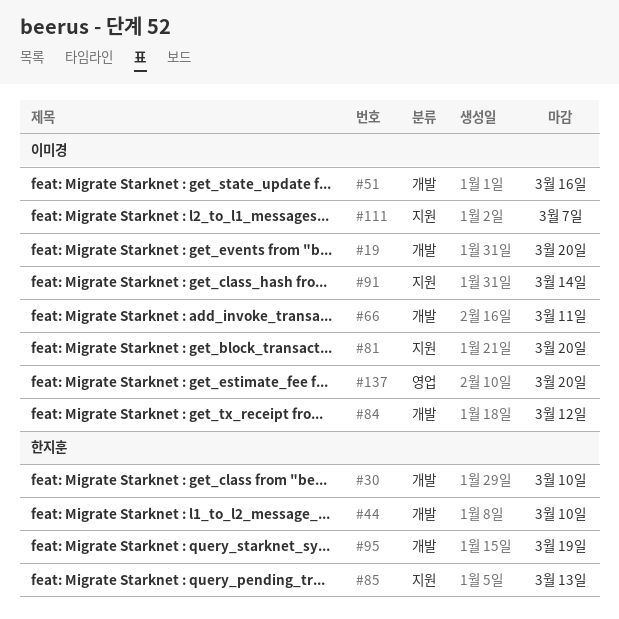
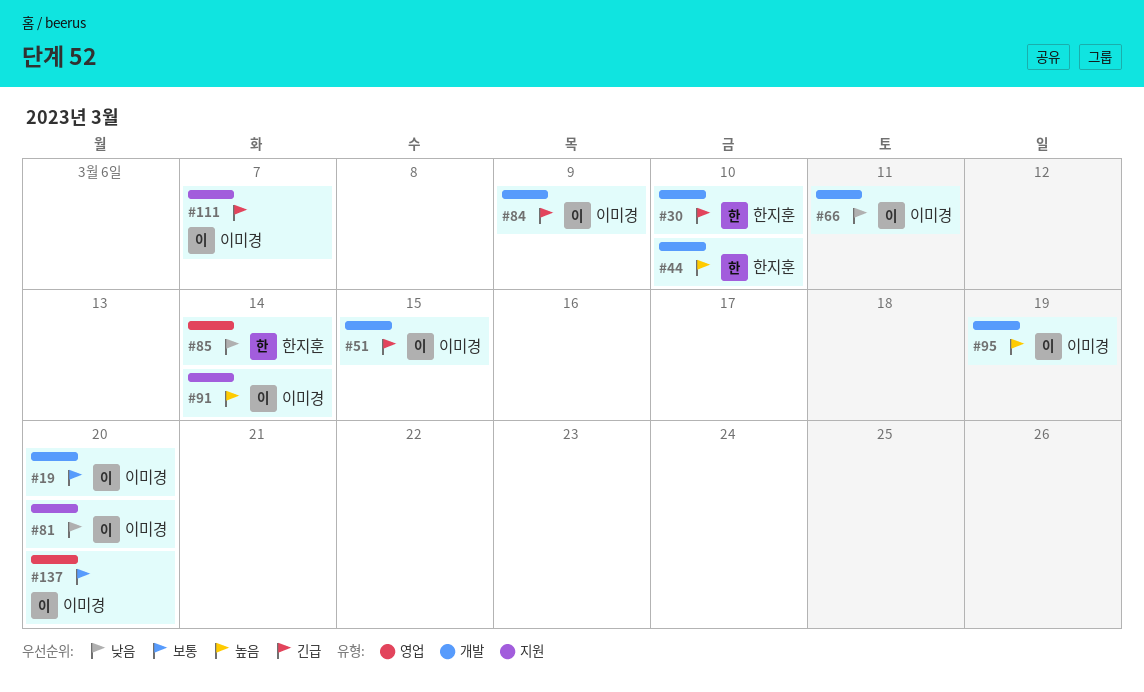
#51, due: Mar 16 -> Mar 15
#84, due: Mar 12 -> Mar 9
#85, label: 지원 -> 영업
#85, due: Mar 13 -> Mar 14
#95, owner: 한지훈 -> 이미경

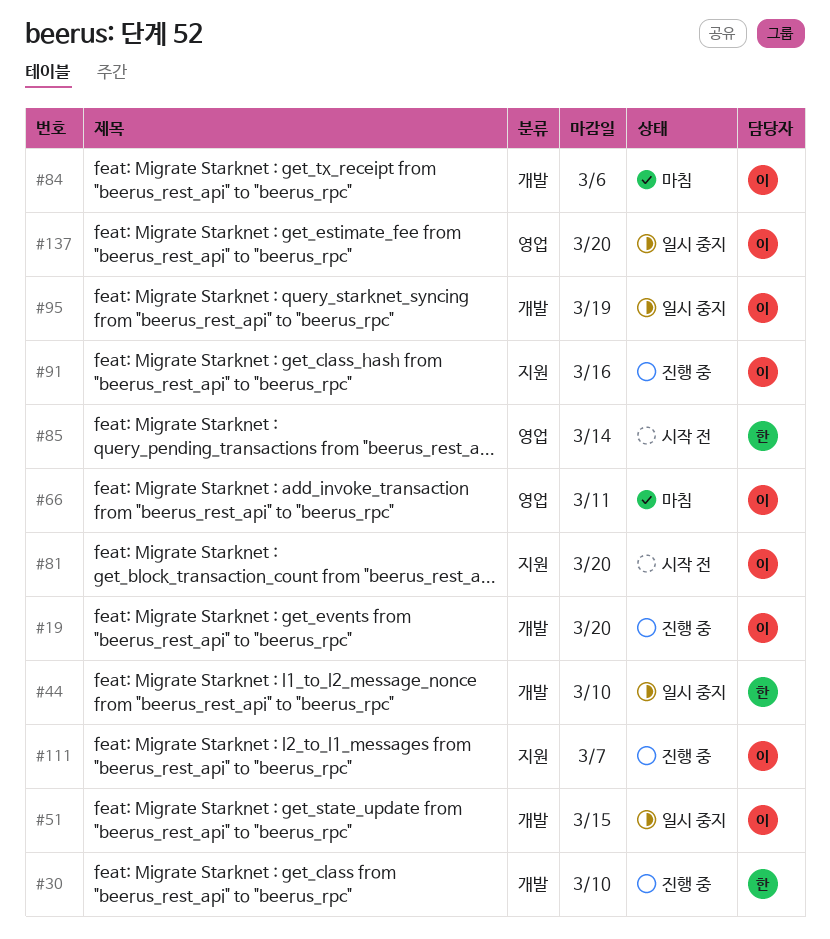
#66, label: 개발 -> 영업
#84, due: Mar 9 -> Mar 6
#91, due: Mar 14 -> Mar 16

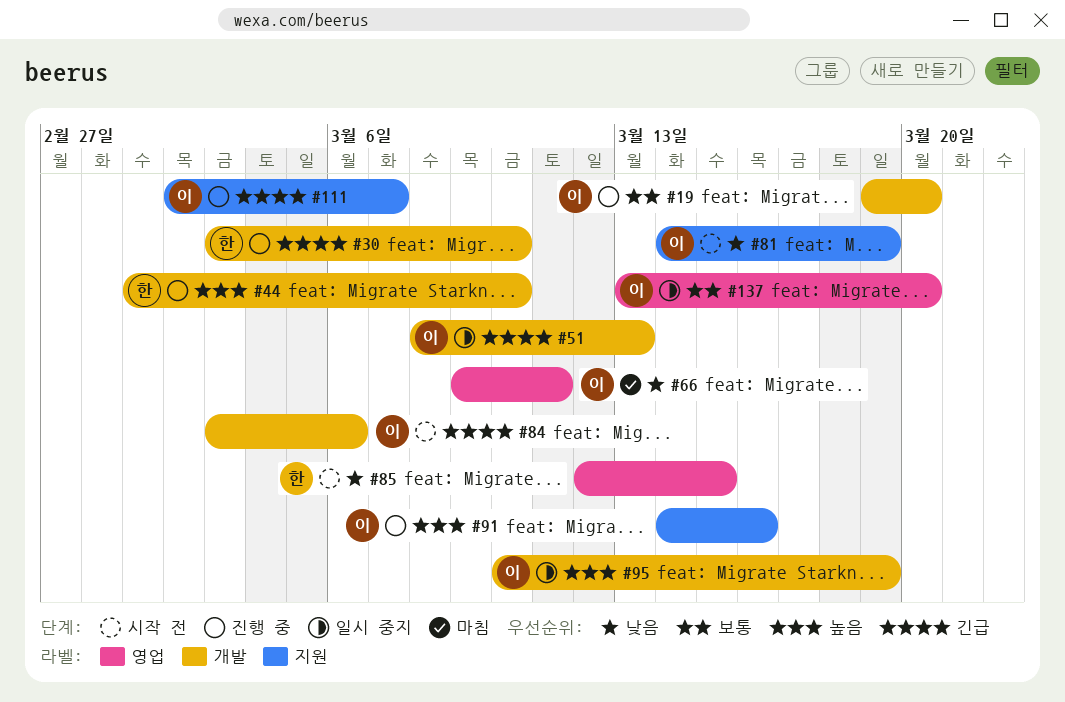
#44, status: 일시 중지 -> 진행 중
#51, due: Mar 15 -> Mar 13
#81, due: Mar 20 -> Mar 19
#84, status: 마침 -> 시작 전
#85, due: Mar 14 -> Mar 15

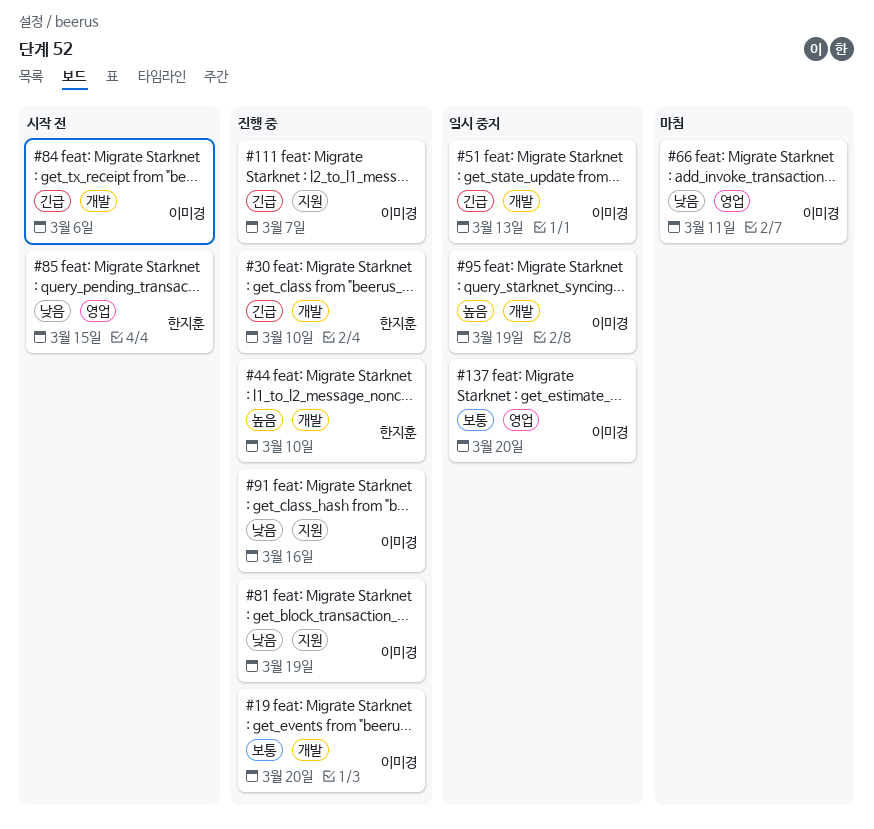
#81, status: 시작 전 -> 진행 중
#91, priority: 높음 -> 낮음

